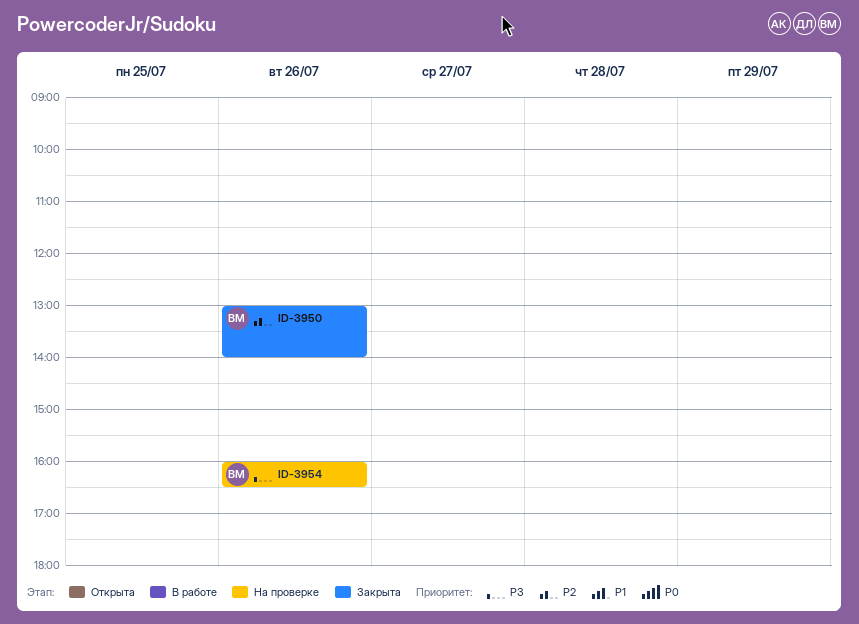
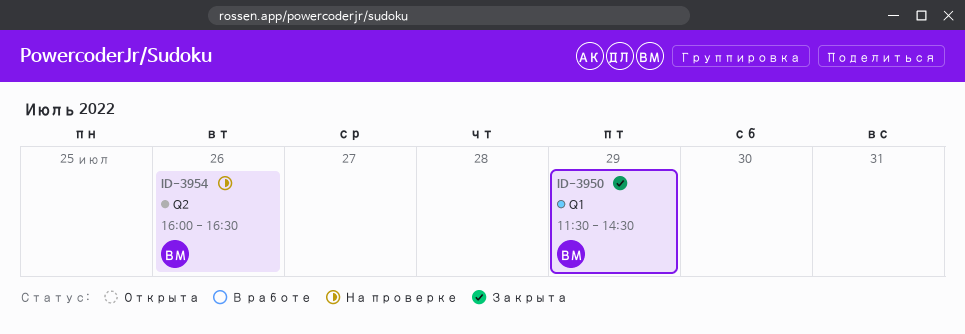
ID-3950, day: Jul 26 -> Jul 29
ID-3950, begins: 13:00 -> 11:30
ID-3950, ends: 14:00 -> 14:30

